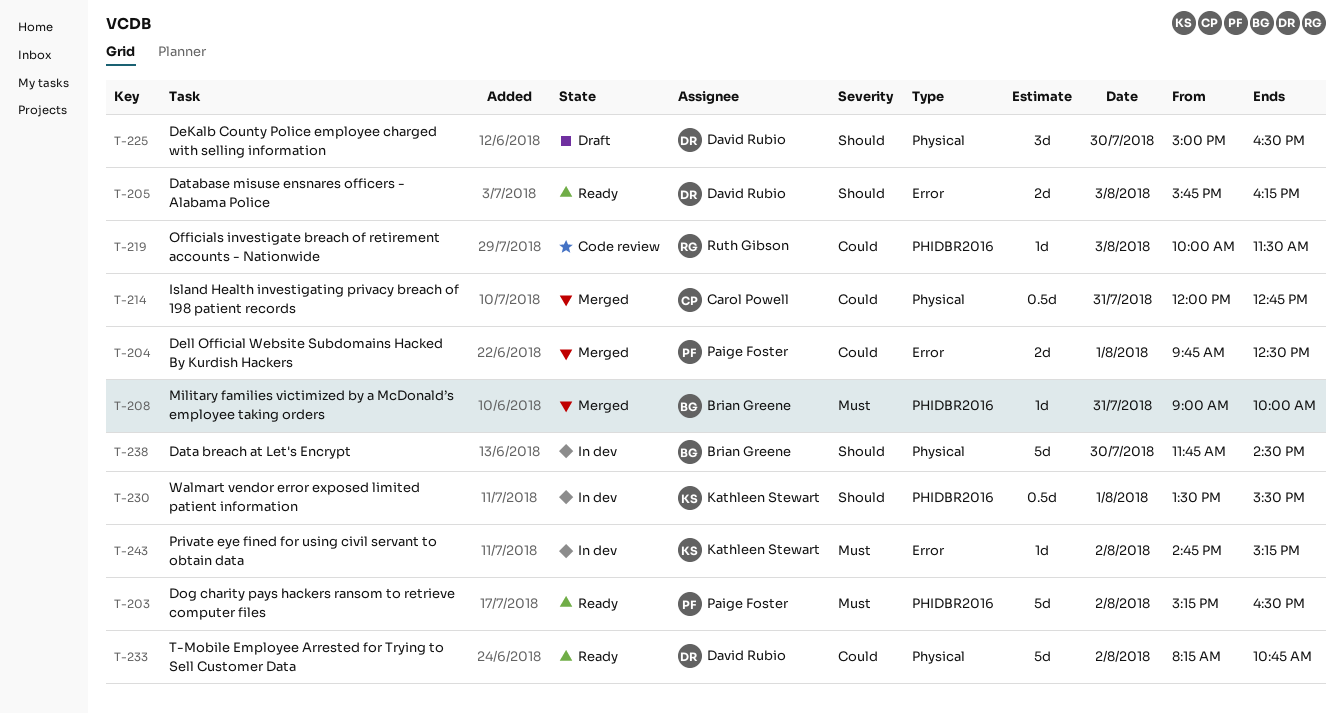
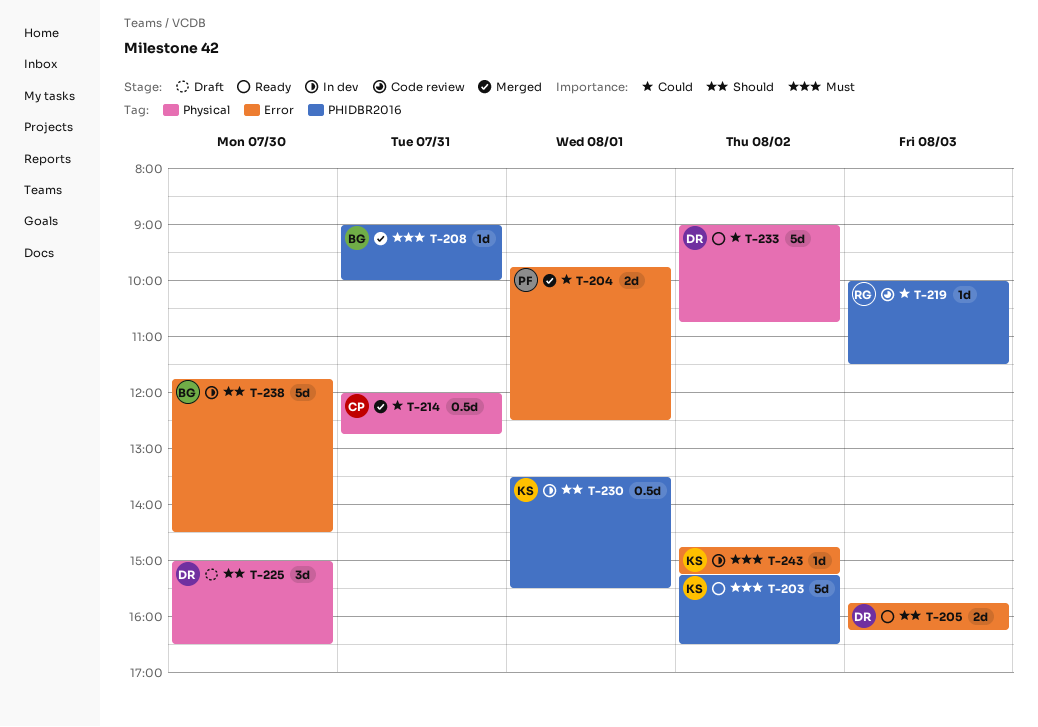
T-203, owner: Paige Foster -> Kathleen Stewart
T-233, begins: 08:15 -> 09:00
T-238, label: Physical -> Error

